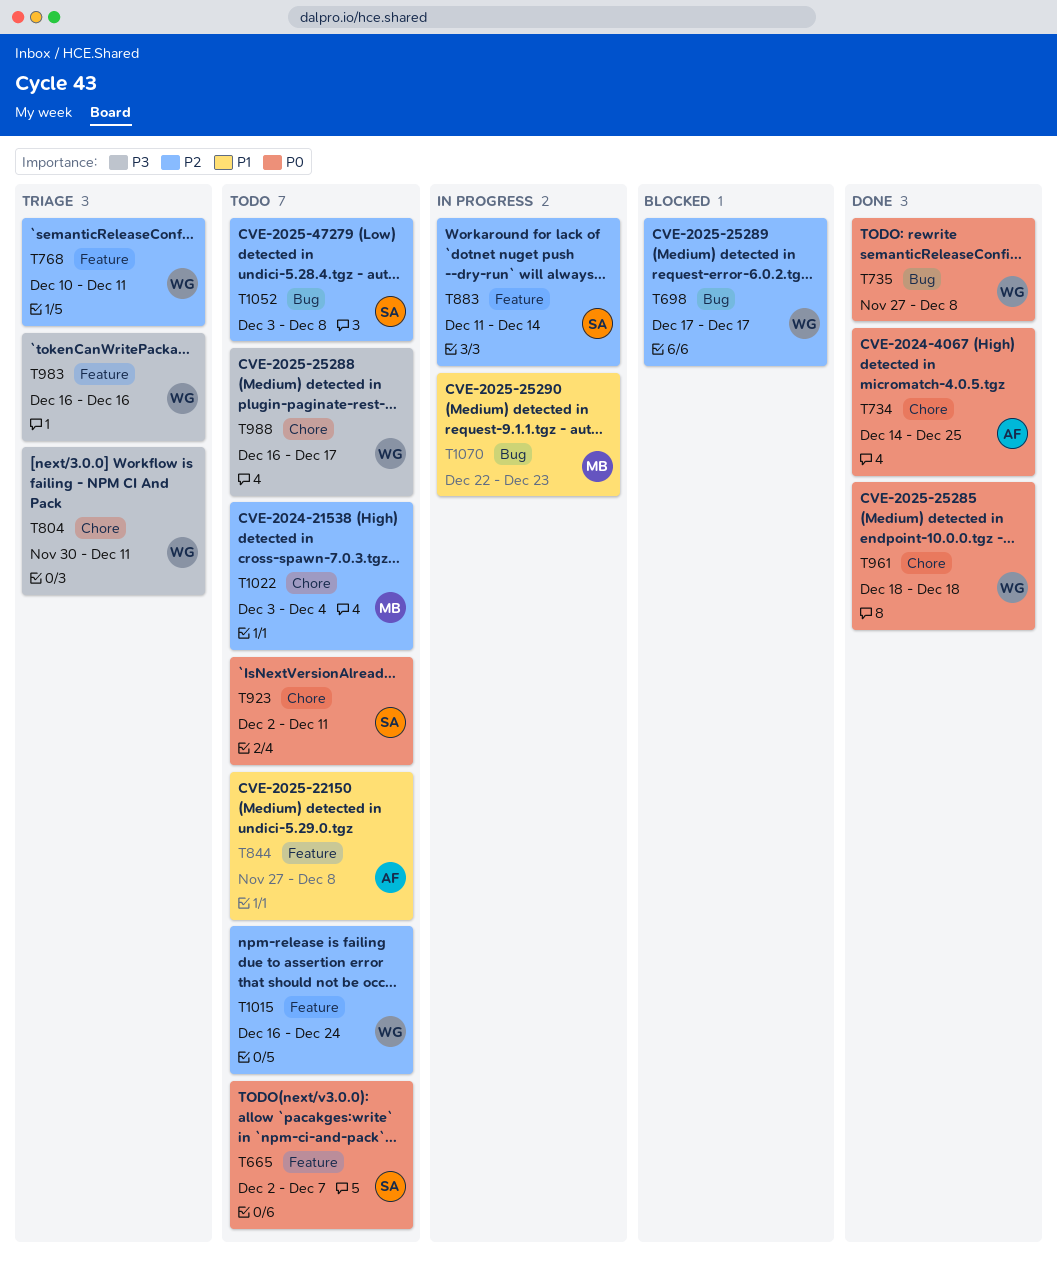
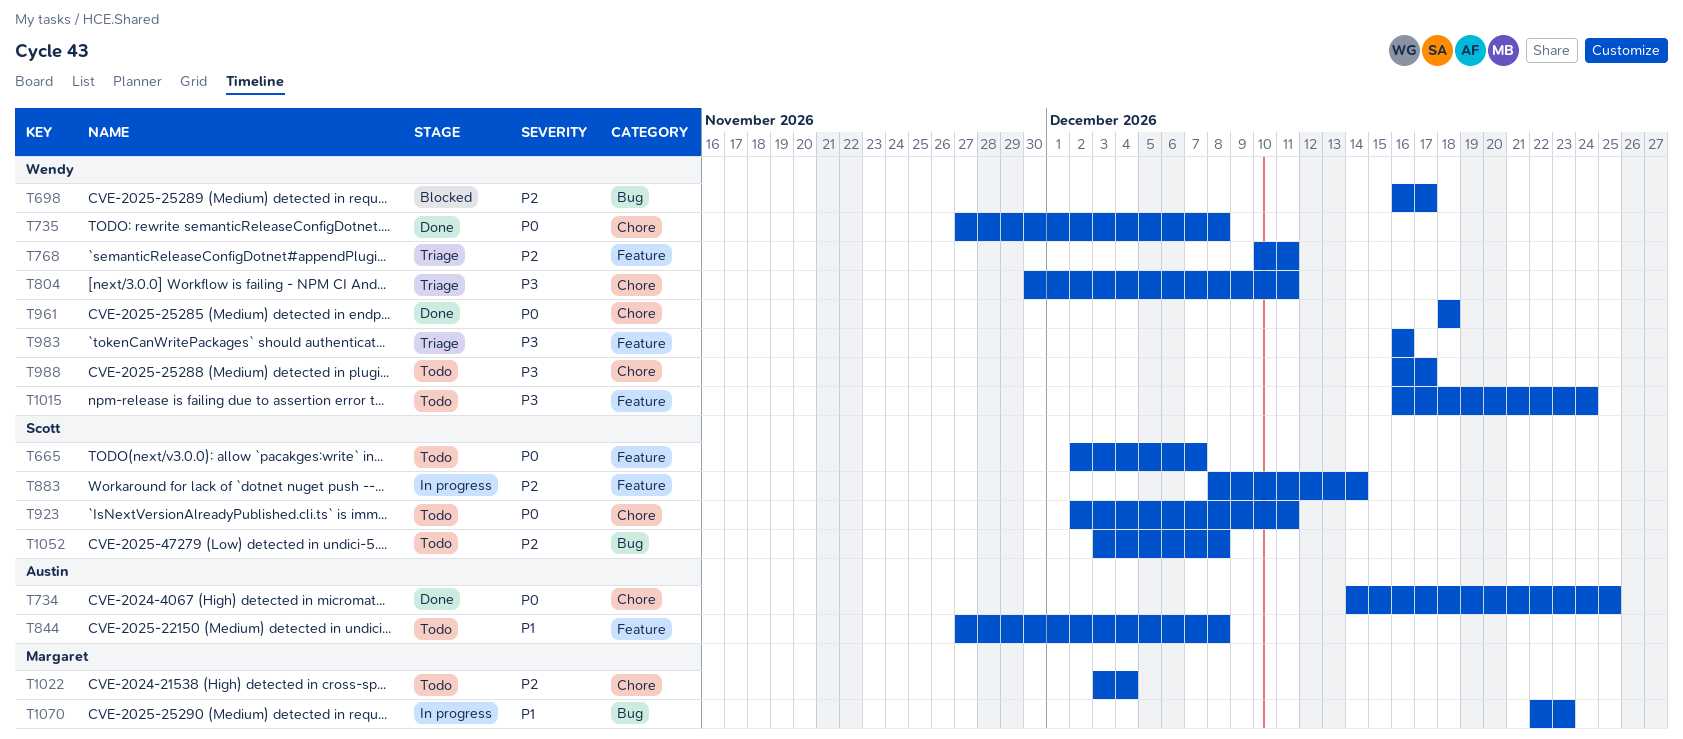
T698, start: Dec 17 -> Dec 16
T735, label: Bug -> Chore
T883, start: Dec 11 -> Dec 8
T1015, priority: P2 -> P3

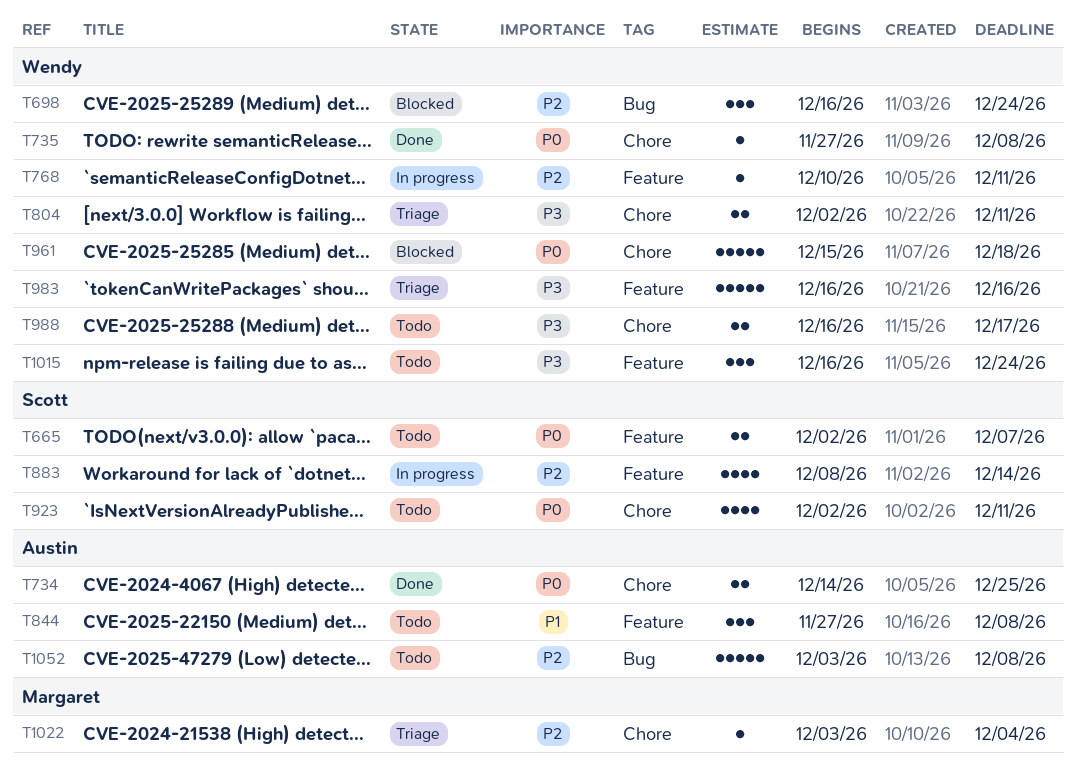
T698, due: Dec 17 -> Dec 24
T768, status: Triage -> In progress
T804, start: Nov 30 -> Dec 2
T961, status: Done -> Blocked
T961, start: Dec 18 -> Dec 15
T1022, status: Todo -> Triage
T1052, owner: Scott -> Austin
T1070: present -> none

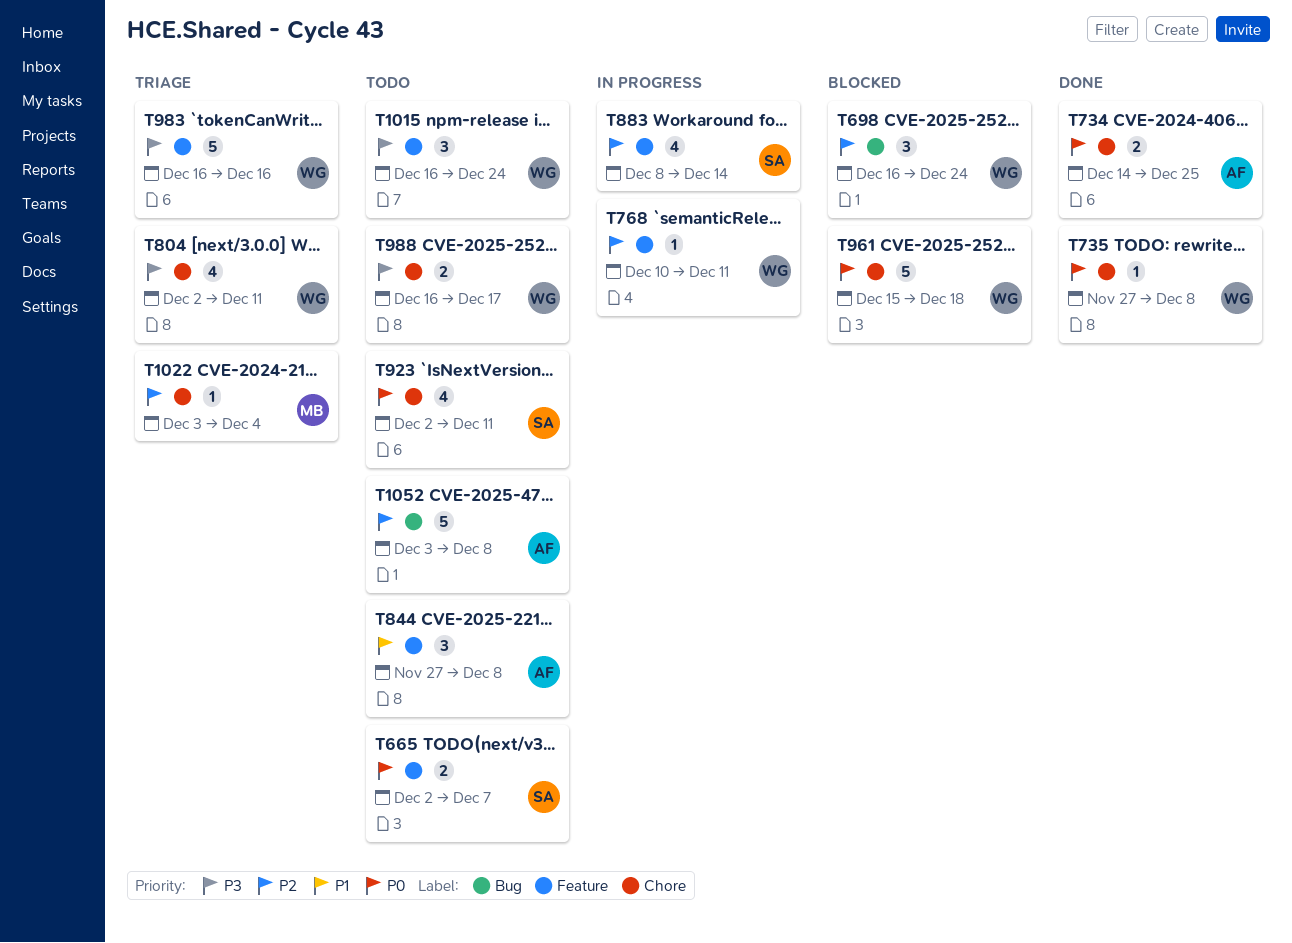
T804, estimate: 2 -> 4

